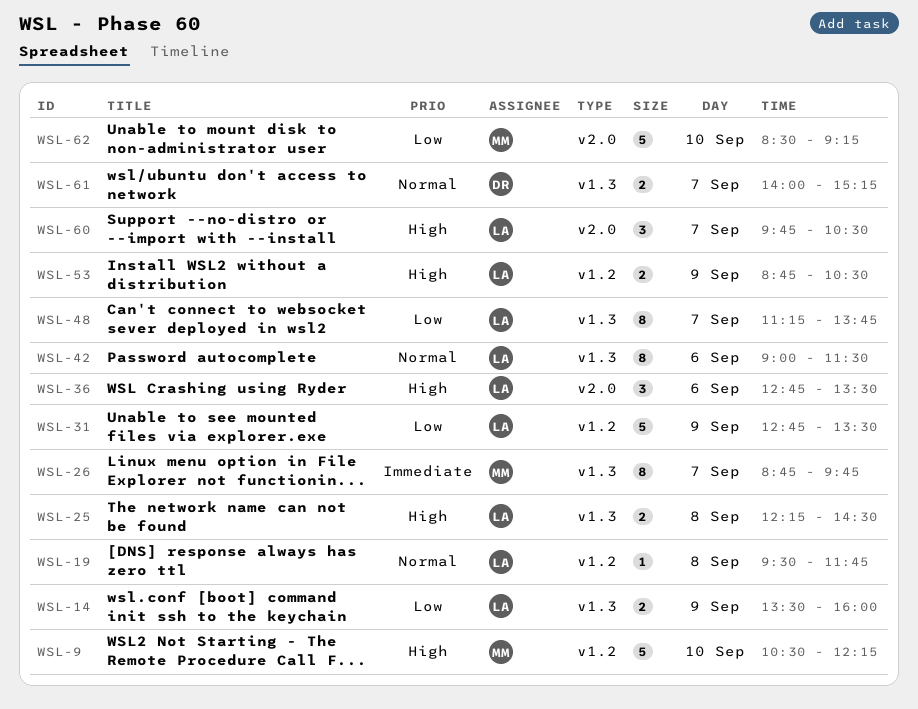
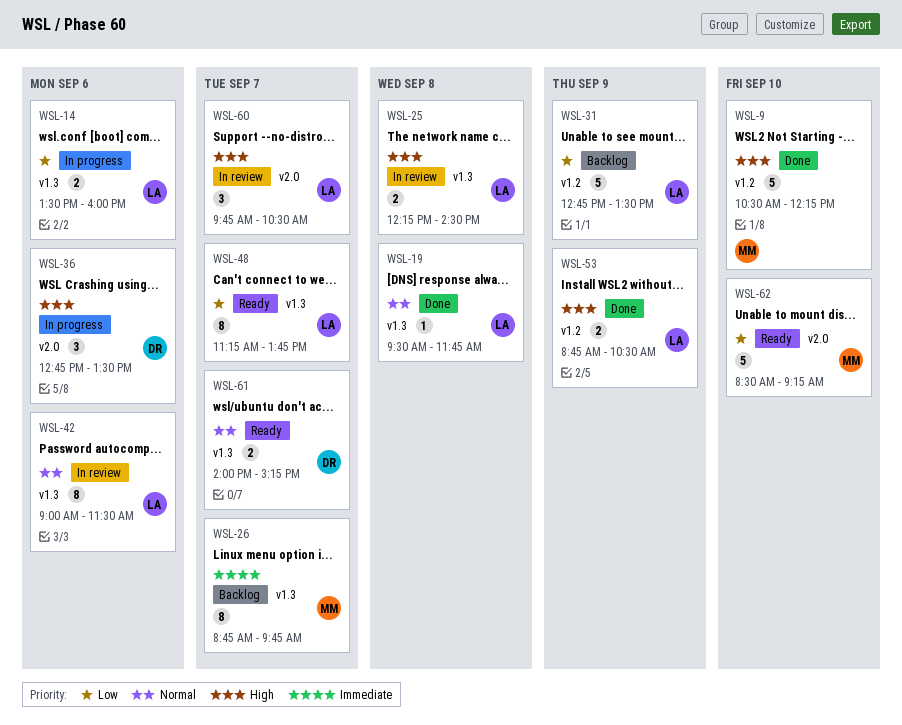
WSL-14, day: Sep 9 -> Sep 6
WSL-19, label: v1.2 -> v1.3
WSL-36, owner: LA -> DR

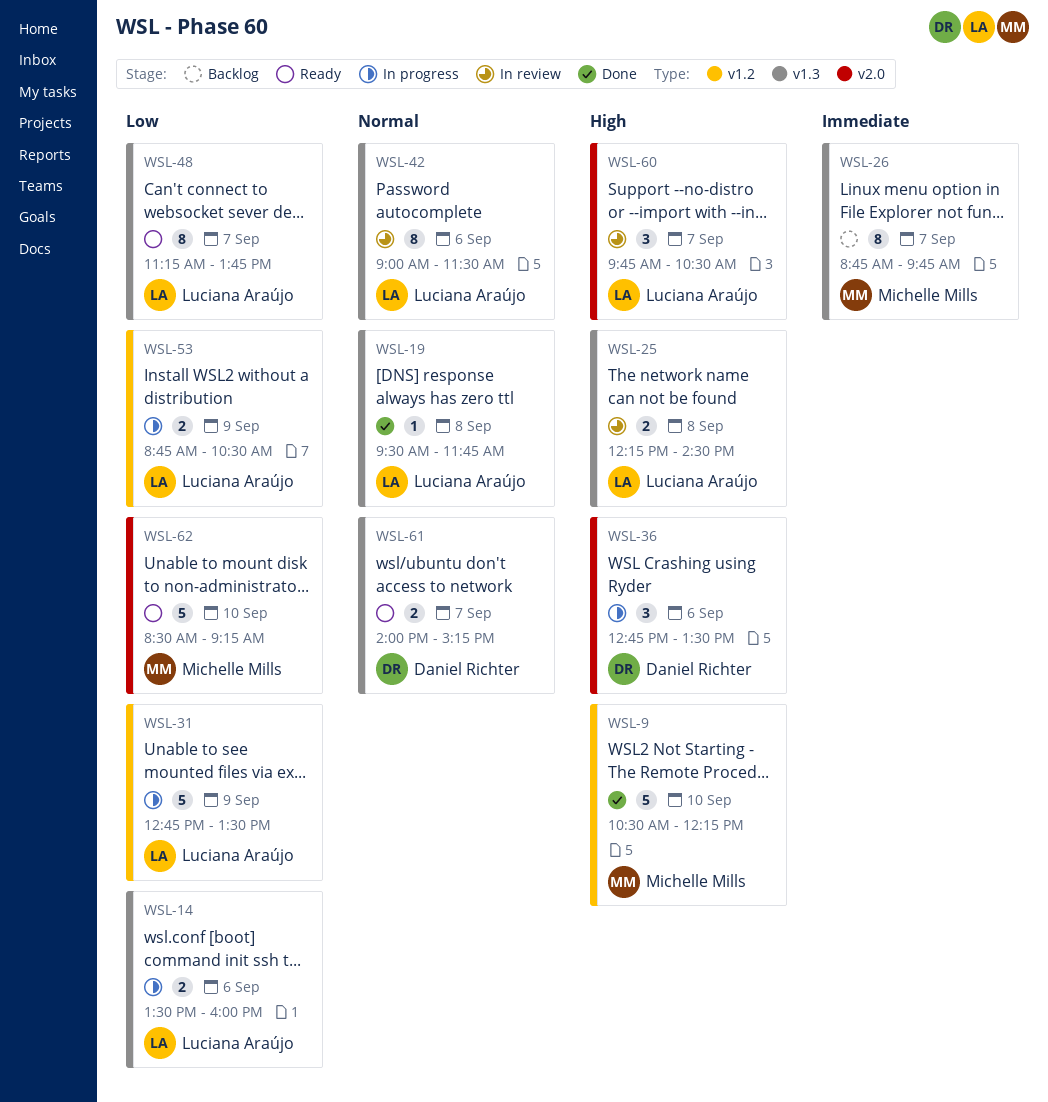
WSL-31, status: Backlog -> In progress
WSL-53, status: Done -> In progress
WSL-53, priority: High -> Low

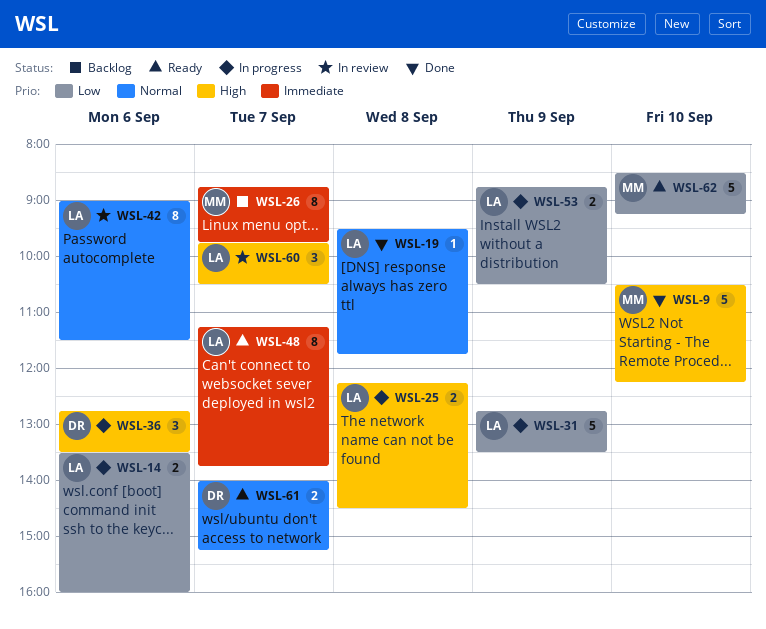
WSL-25, status: In review -> In progress
WSL-48, priority: Low -> Immediate

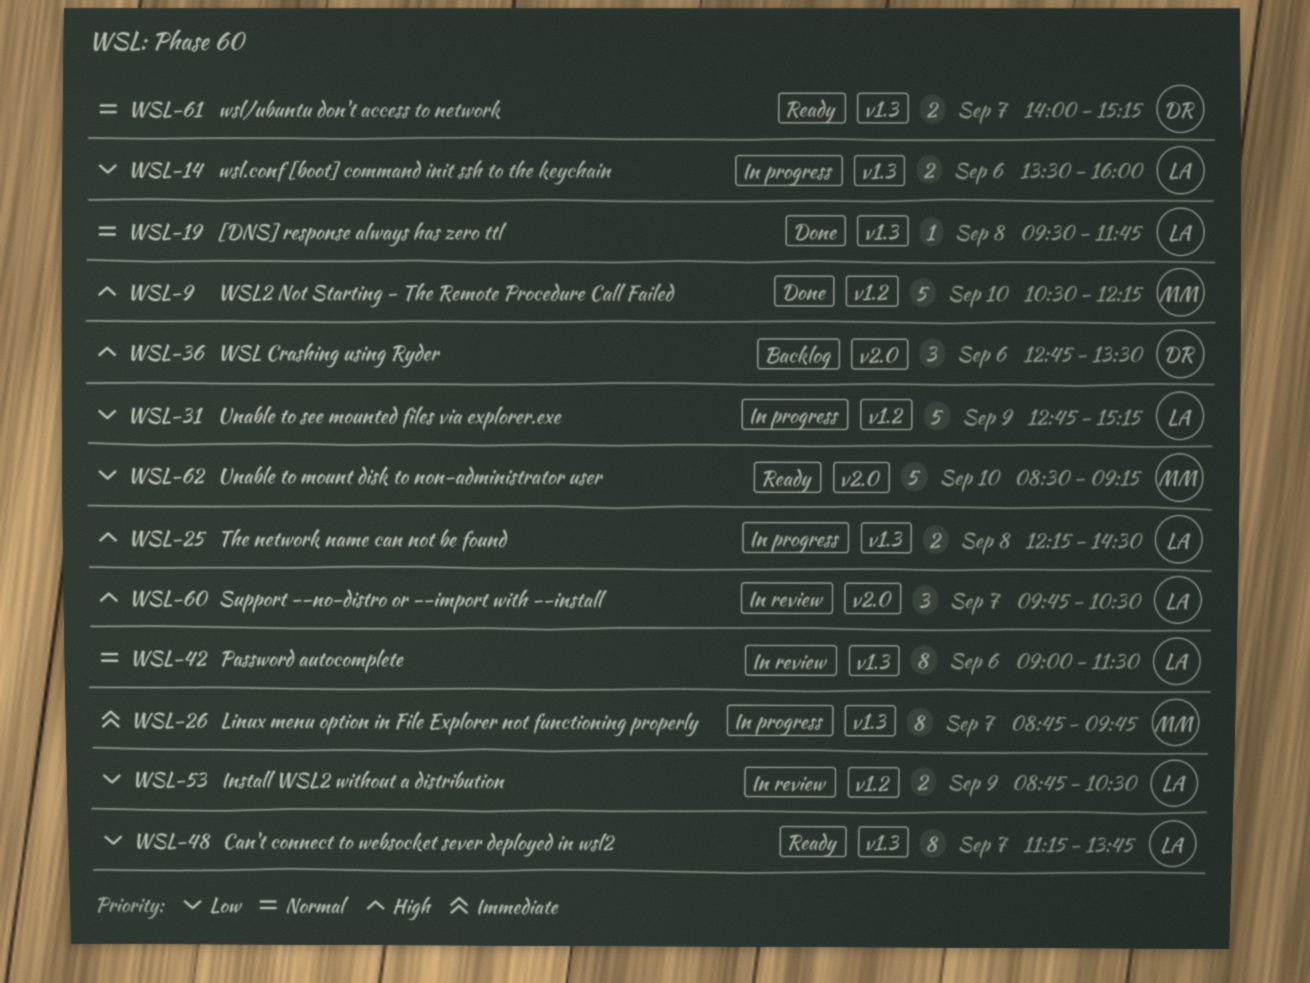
WSL-26, status: Backlog -> In progress
WSL-31, ends: 13:30 -> 15:15
WSL-36, status: In progress -> Backlog
WSL-48, priority: Immediate -> Low
WSL-53, status: In progress -> In review

